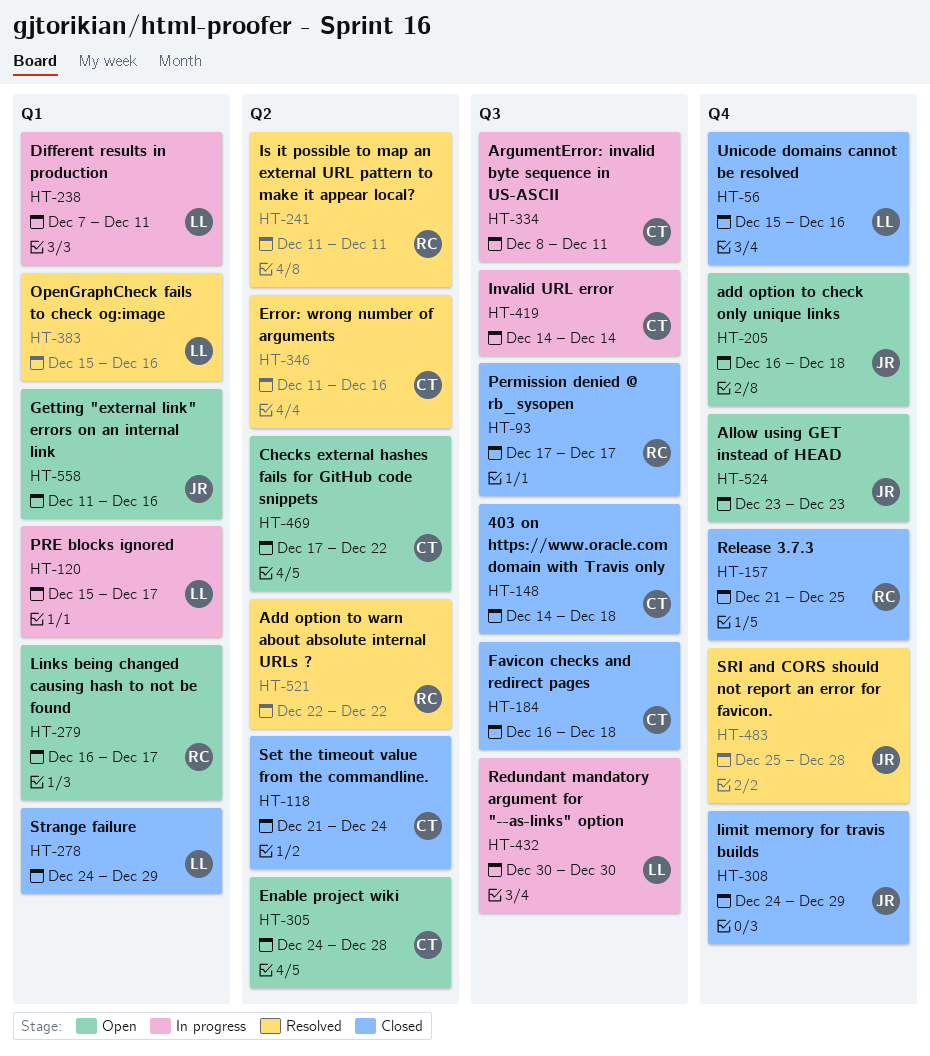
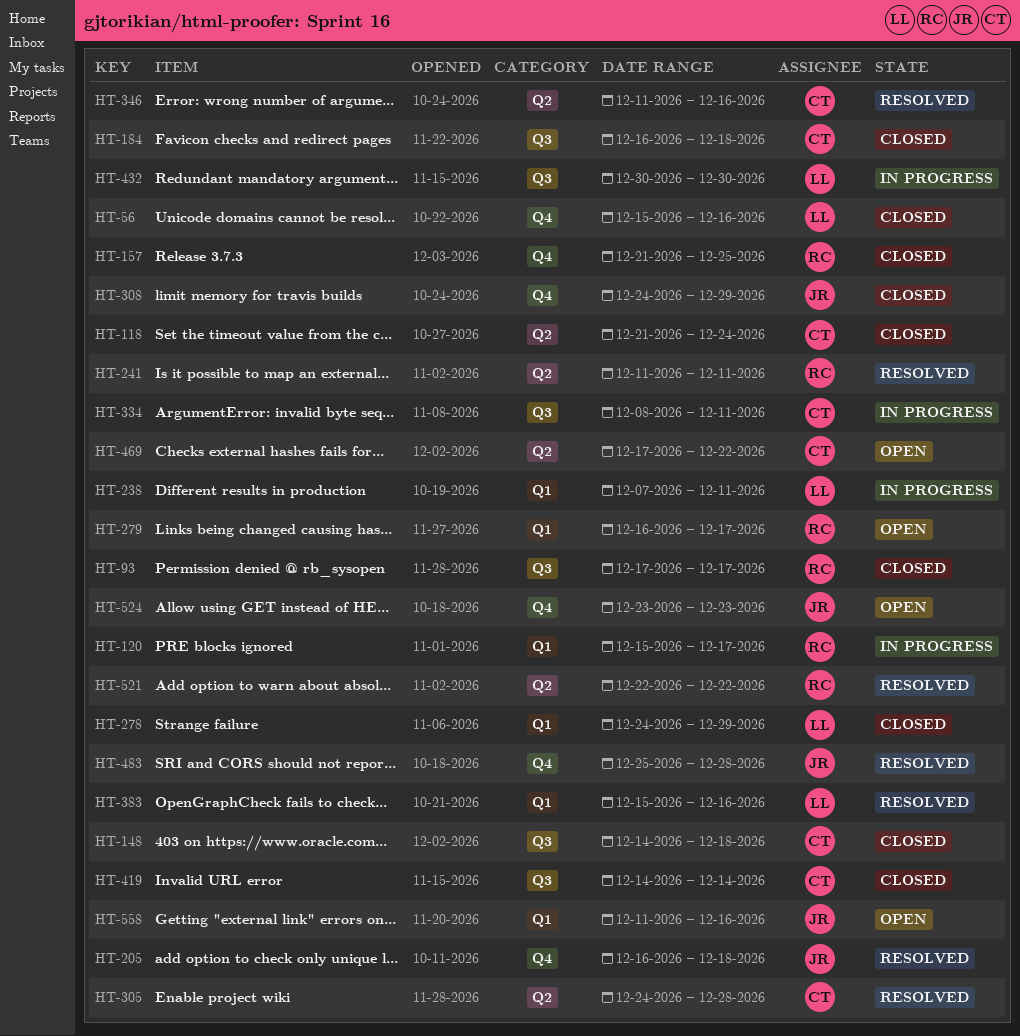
HT-120, owner: LL -> RC
HT-205, status: Open -> Resolved
HT-305, status: Open -> Resolved
HT-419, status: In progress -> Closed

